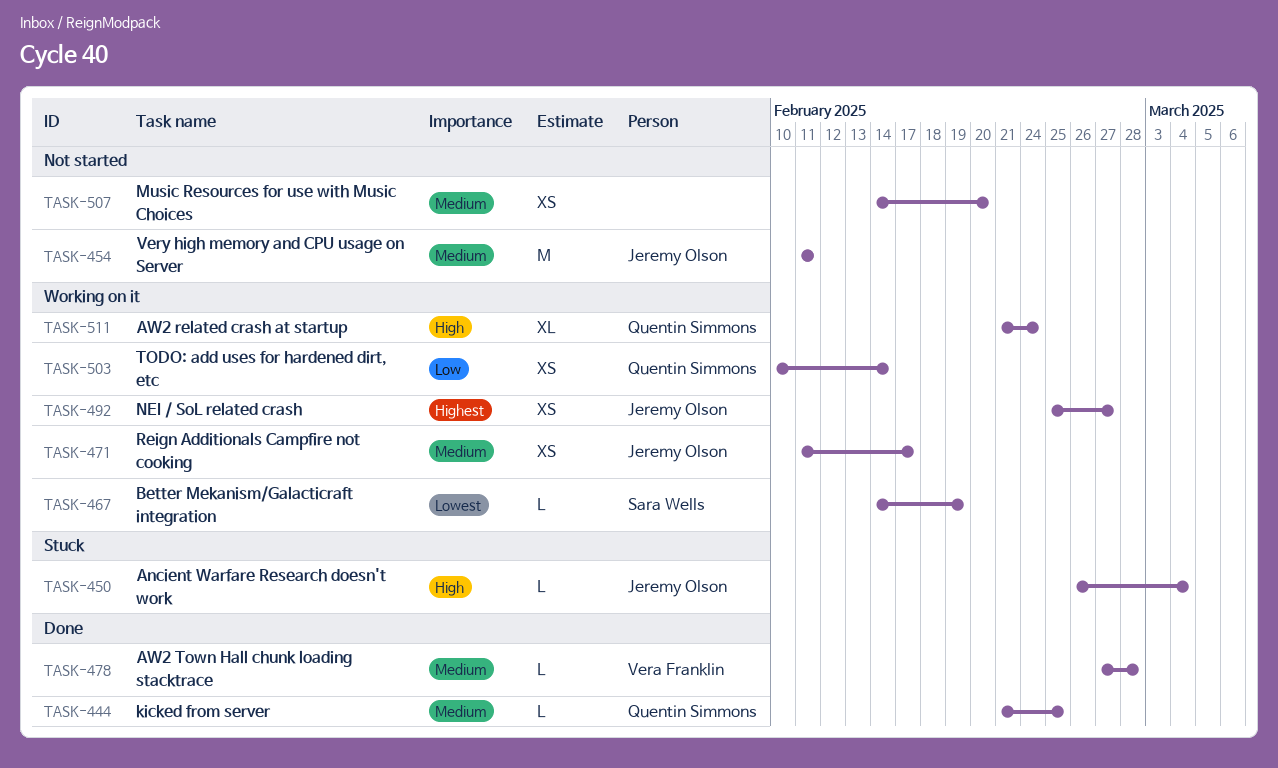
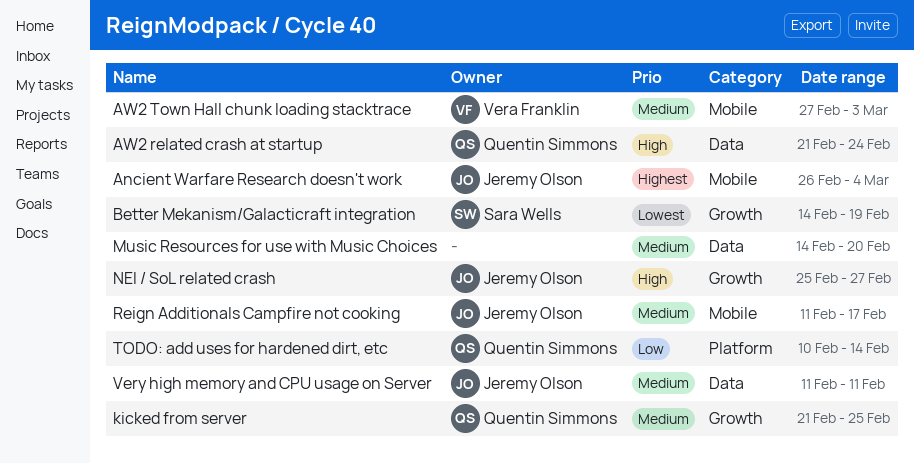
Ancient Warfare Research doesn't work, priority: High -> Highest
AW2 Town Hall chunk loading stacktrace, due: Feb 28 -> Mar 3
NEI / SoL related crash, priority: Highest -> High

